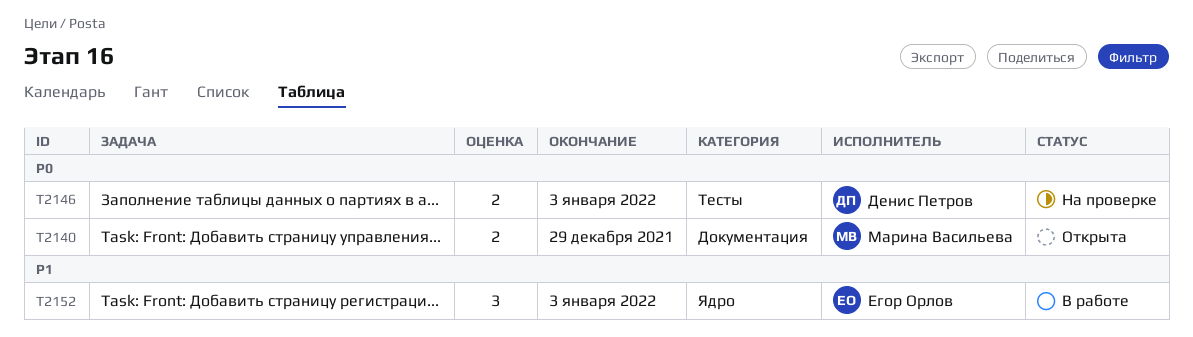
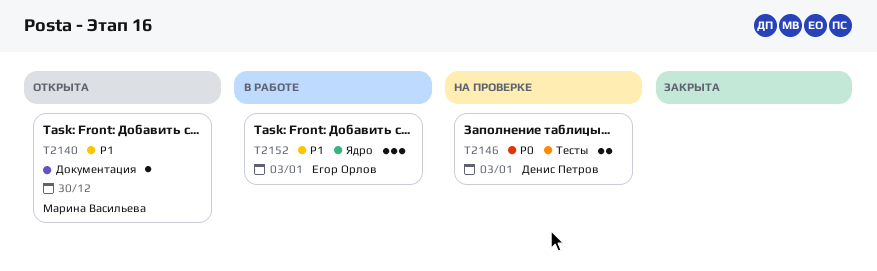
T2140, priority: P0 -> P1
T2140, estimate: 2 -> 1
T2140, due: Dec 29 -> Dec 30

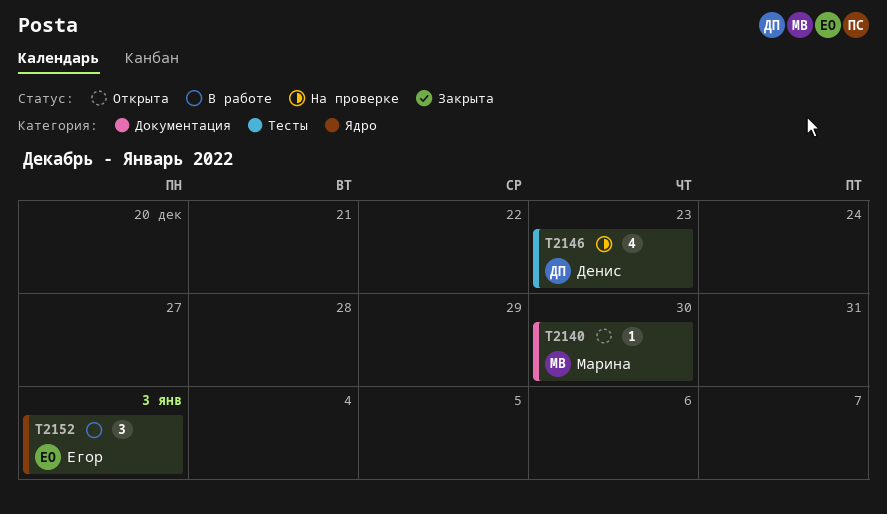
T2146, estimate: 2 -> 4
T2146, due: Jan 3 -> Dec 23

